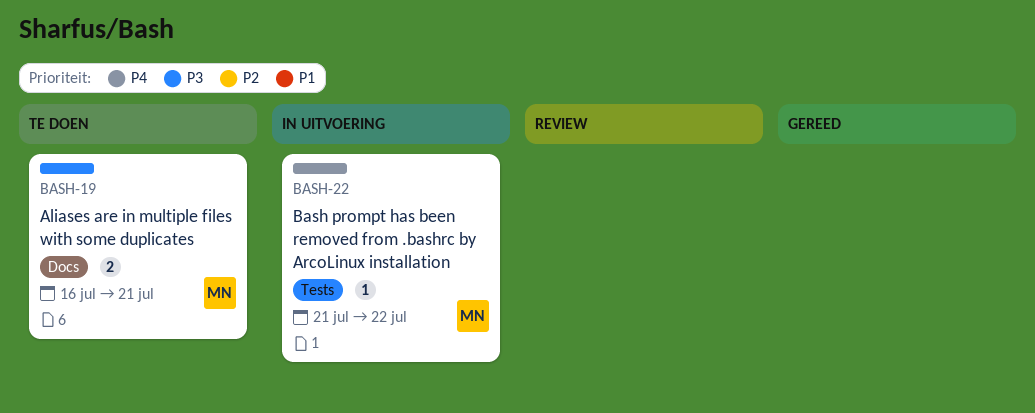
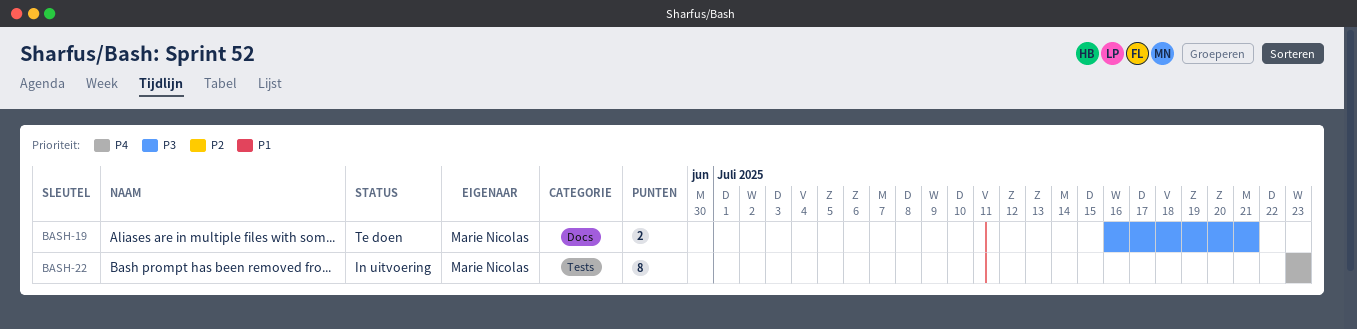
BASH-22, estimate: 1 -> 8
BASH-22, start: Jul 21 -> Jul 23
BASH-22, due: Jul 22 -> Jul 23

